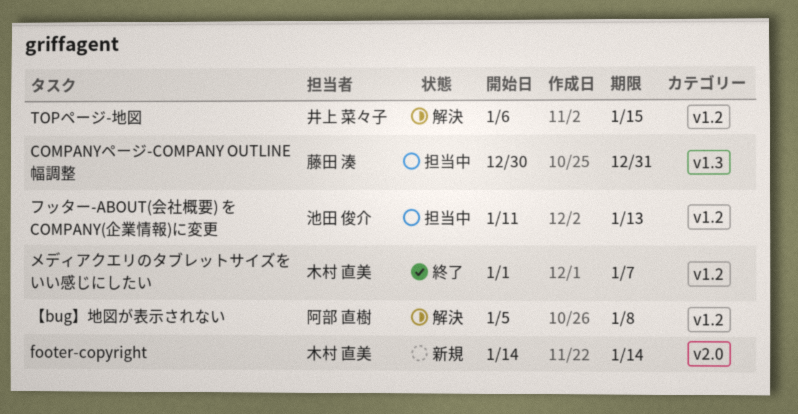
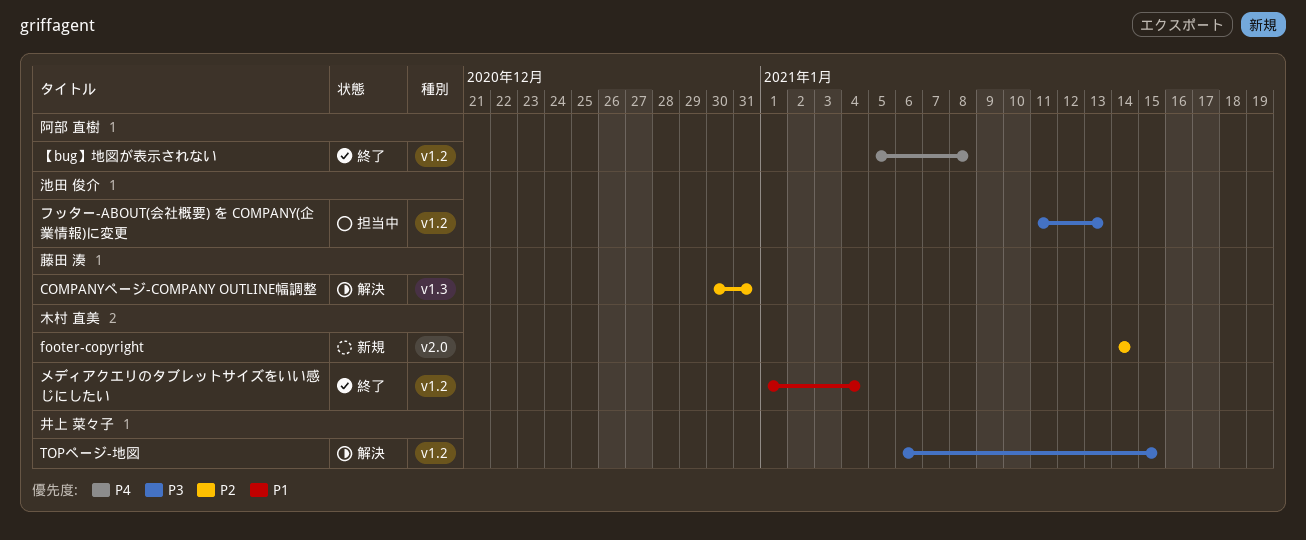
COMPANYページ-COMPANY OUTLINE幅調整, status: 担当中 -> 解決
【bug】地図が表示されない, status: 解決 -> 終了
メディアクエリのタブレットサイズをいい感じにしたい, due: Jan 7 -> Jan 4

